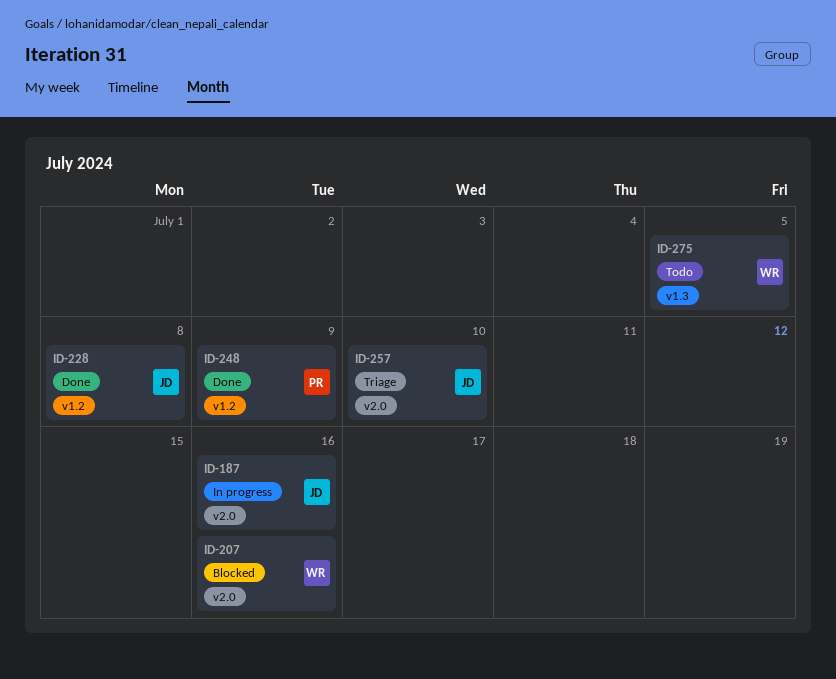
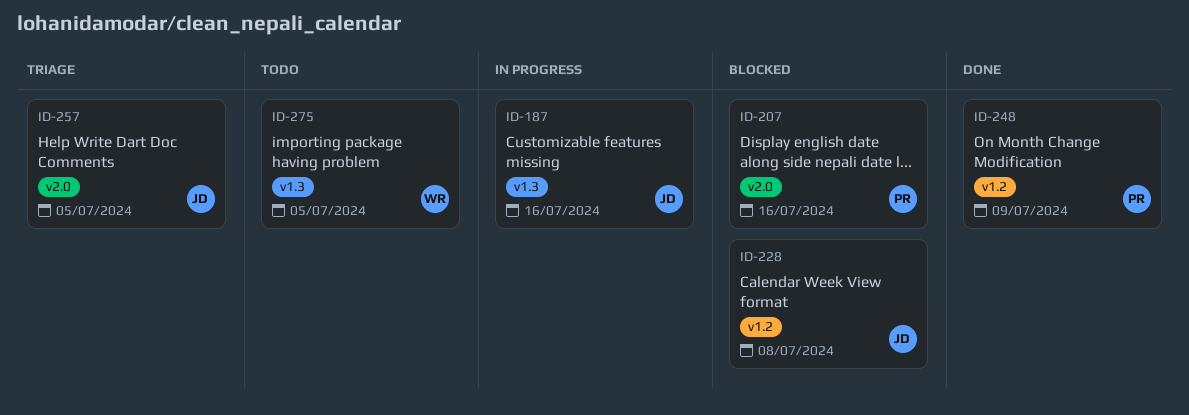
ID-187, label: v2.0 -> v1.3
ID-207, owner: WR -> PR
ID-228, status: Done -> Blocked
ID-257, due: Jul 10 -> Jul 5

